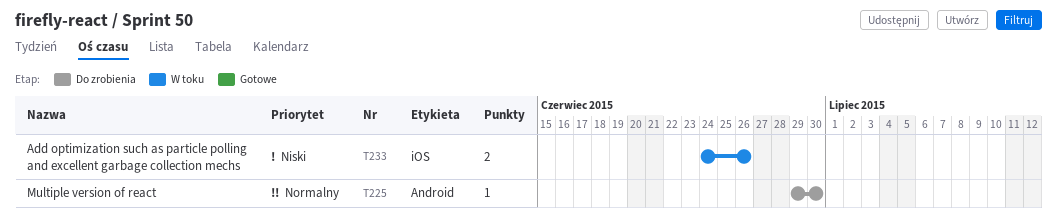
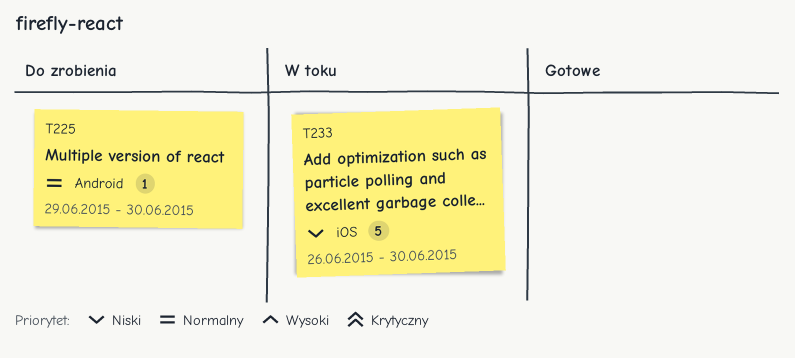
T233, estimate: 2 -> 5
T233, start: Jun 24 -> Jun 26
T233, due: Jun 26 -> Jun 30

